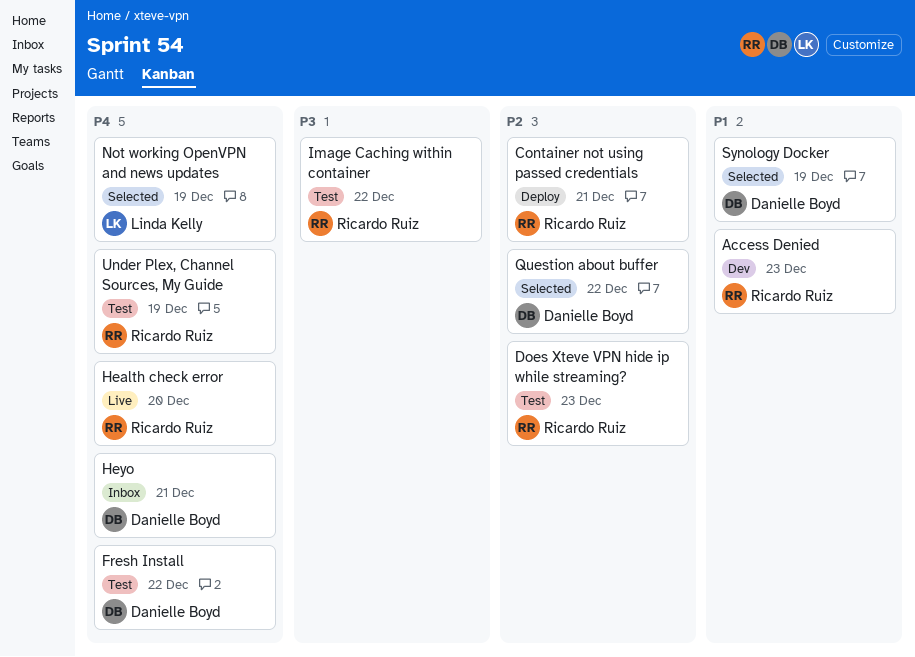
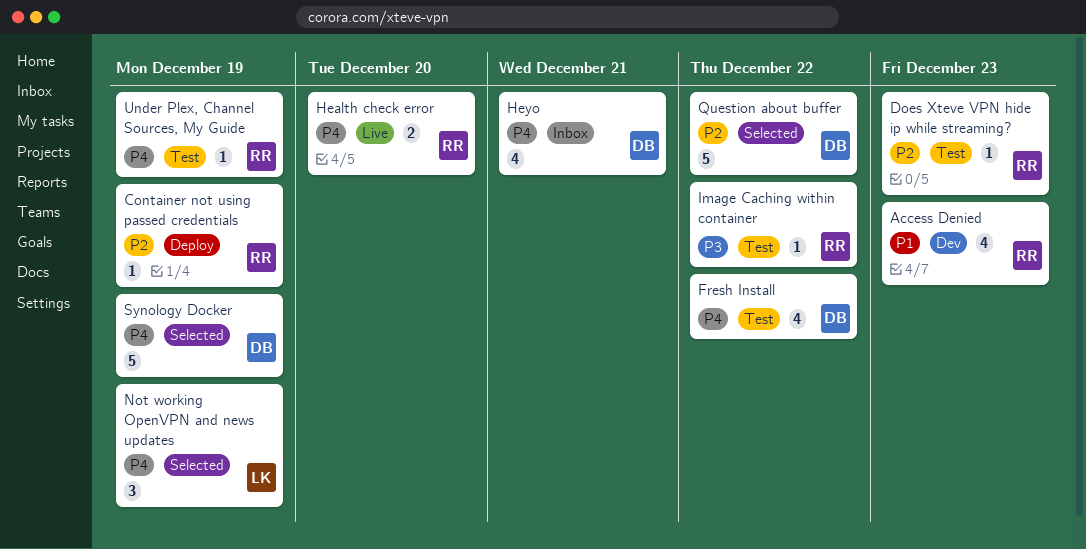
Container not using passed credentials, due: Dec 21 -> Dec 19
Synology Docker, priority: P1 -> P4

